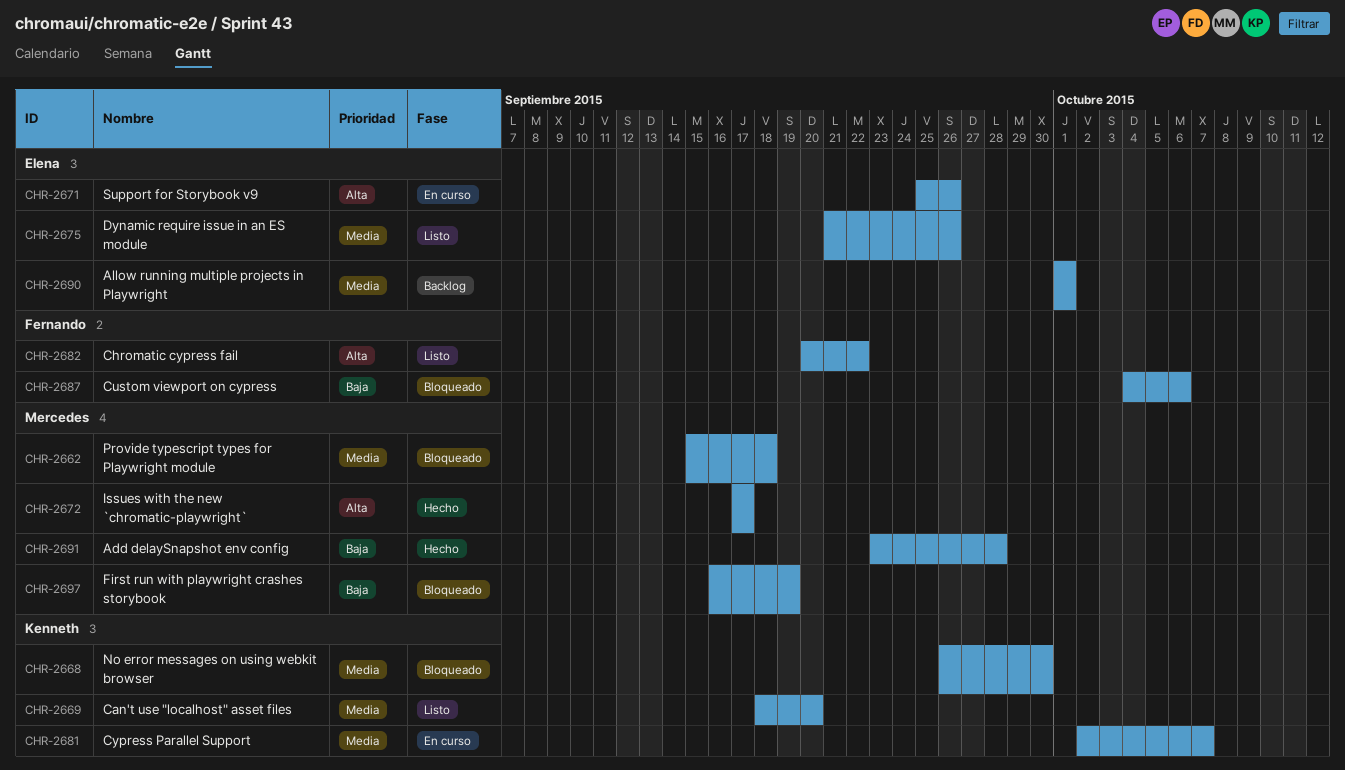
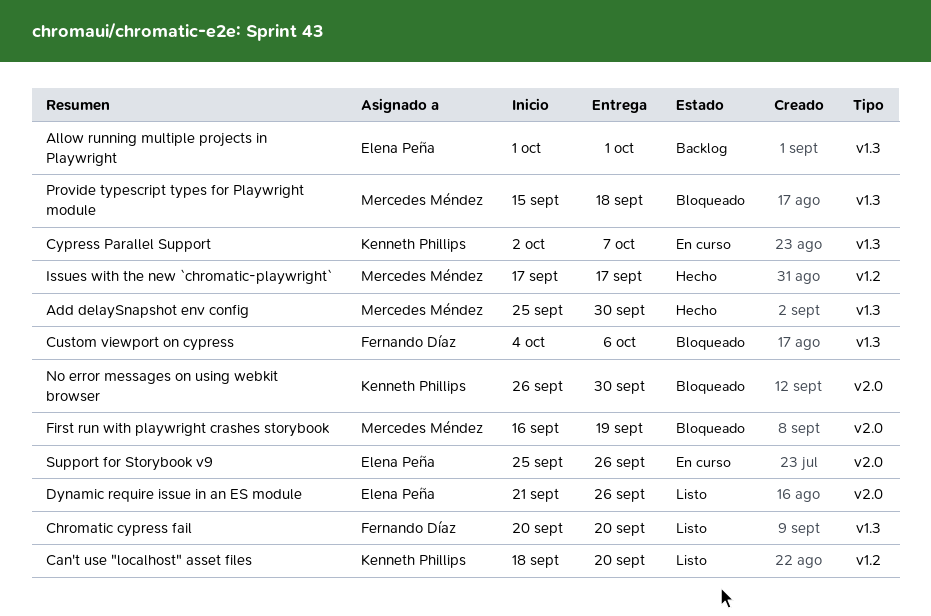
Add delaySnapshot env config, start: Sep 23 -> Sep 25
Add delaySnapshot env config, due: Sep 28 -> Sep 30
Chromatic cypress fail, due: Sep 22 -> Sep 20

